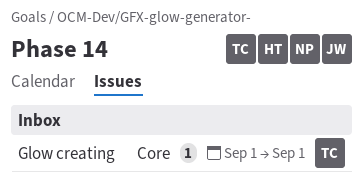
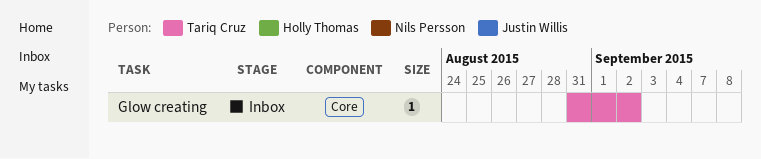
Glow creating, start: Sep 1 -> Aug 31
Glow creating, due: Sep 1 -> Sep 2

